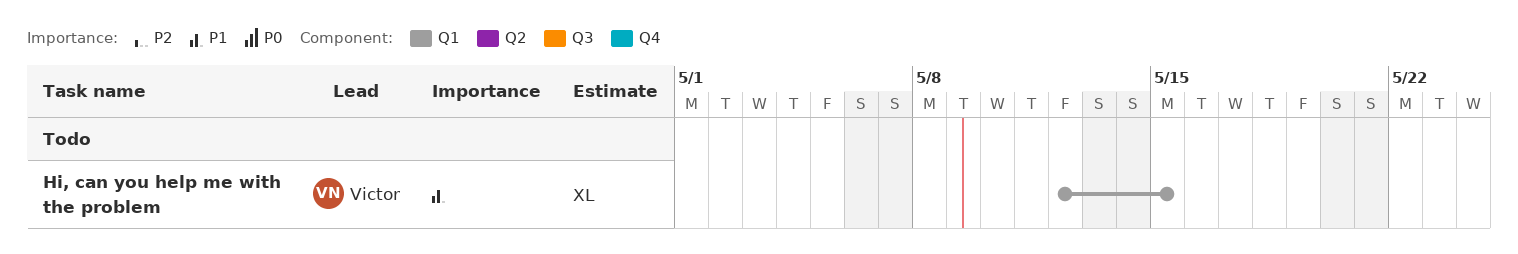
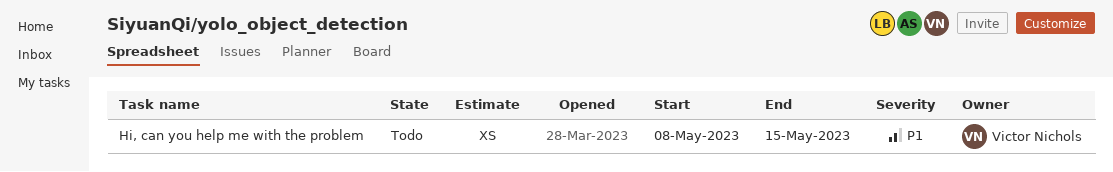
Hi, can you help me with the problem, estimate: XL -> XS
Hi, can you help me with the problem, start: May 12 -> May 8

